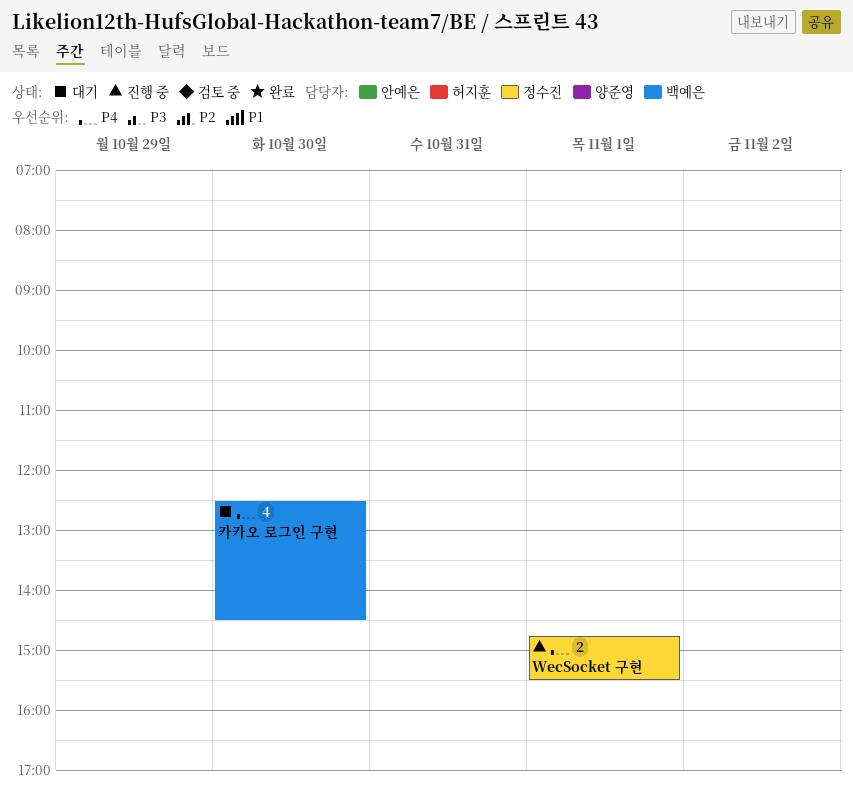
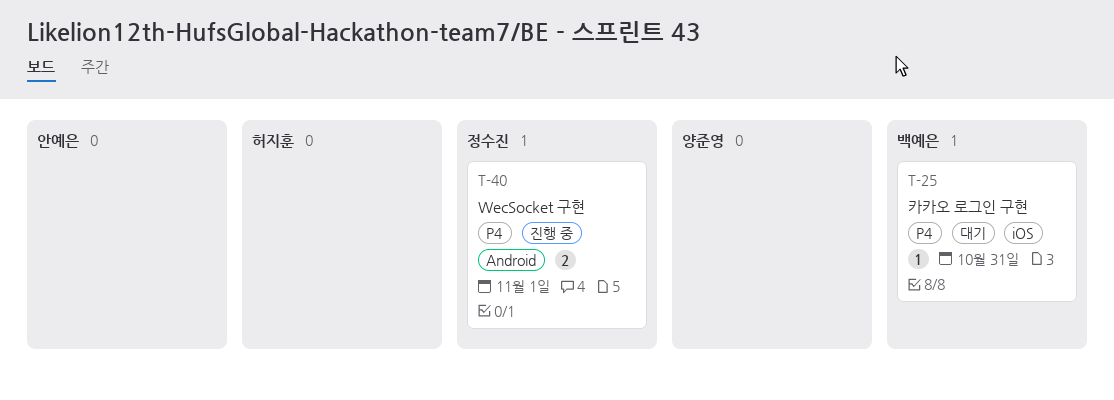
카카오 로그인 구현, estimate: 4 -> 1
카카오 로그인 구현, day: Oct 30 -> Oct 31

